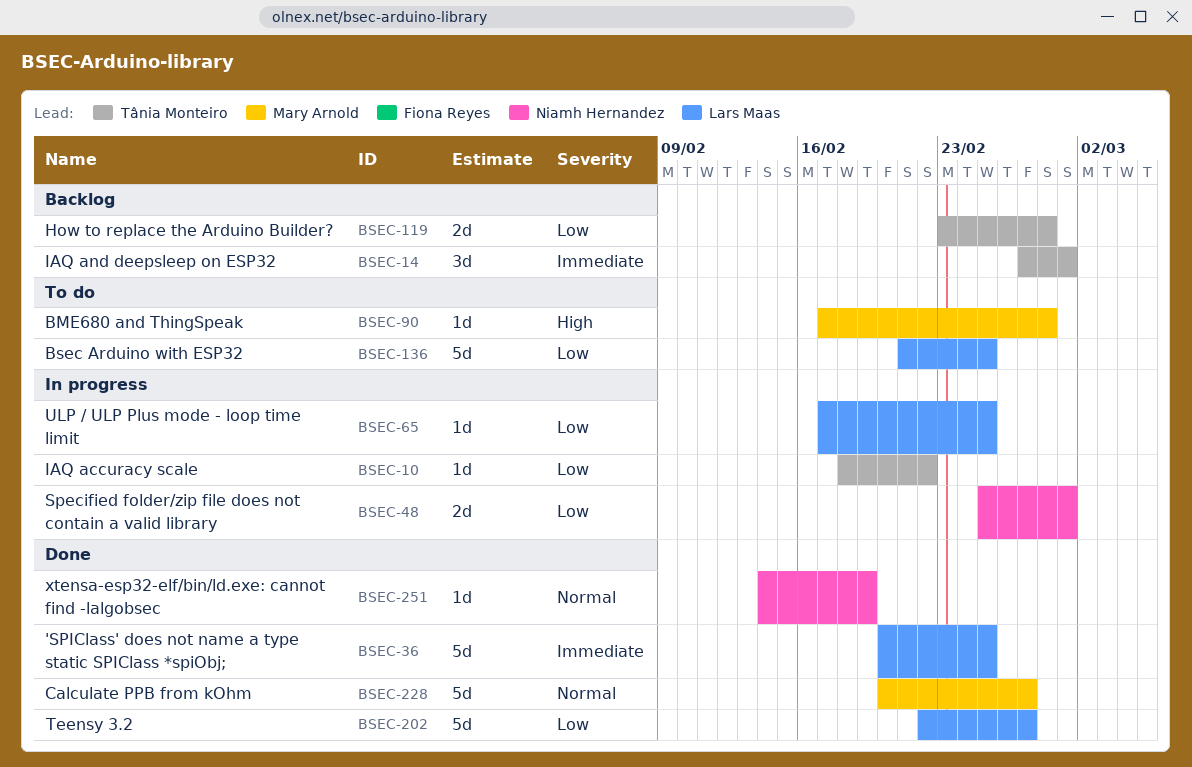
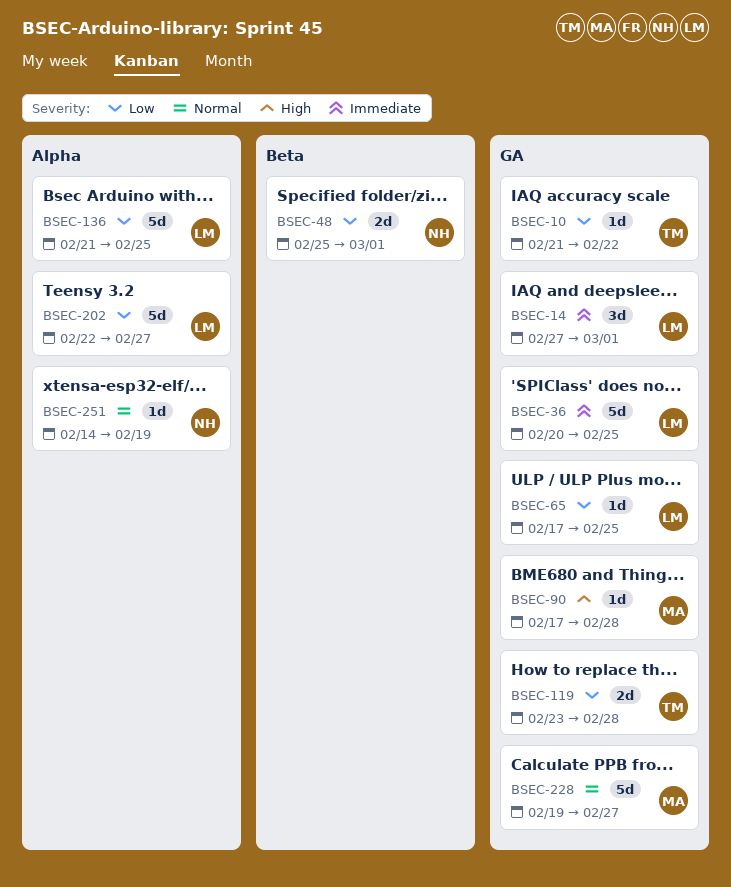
BSEC-10, start: Feb 18 -> Feb 21
BSEC-14, owner: Tânia Monteiro -> Lars Maas
BSEC-228, start: Feb 20 -> Feb 19

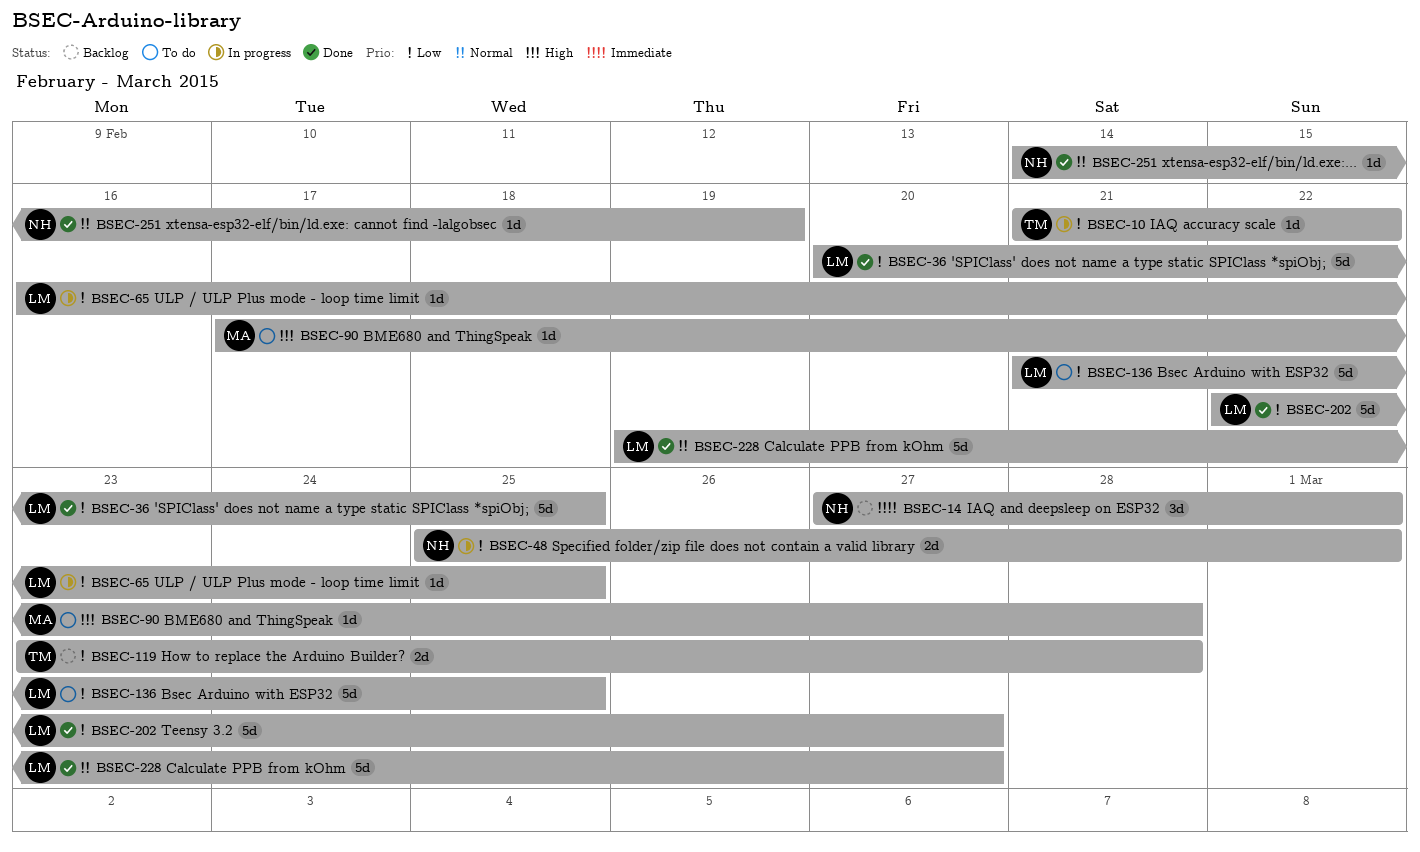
BSEC-14, owner: LM -> NH
BSEC-36, priority: Immediate -> Low
BSEC-65, start: Feb 17 -> Feb 16
BSEC-228, owner: MA -> LM

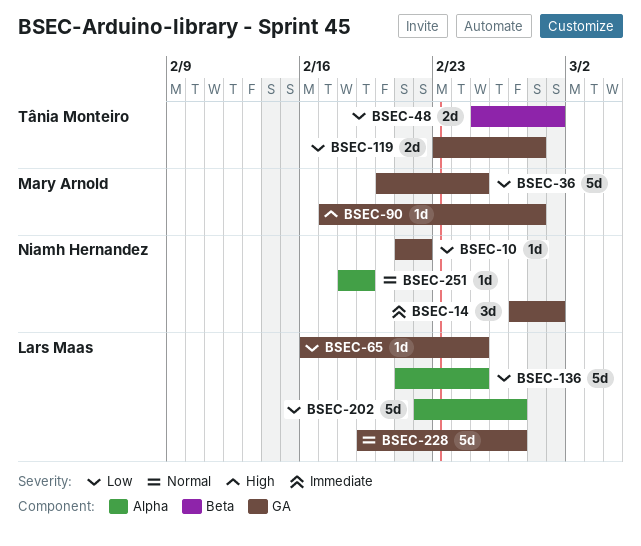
BSEC-10, owner: Tânia Monteiro -> Niamh Hernandez
BSEC-36, owner: Lars Maas -> Mary Arnold
BSEC-48, owner: Niamh Hernandez -> Tânia Monteiro
BSEC-251, start: Feb 14 -> Feb 18

